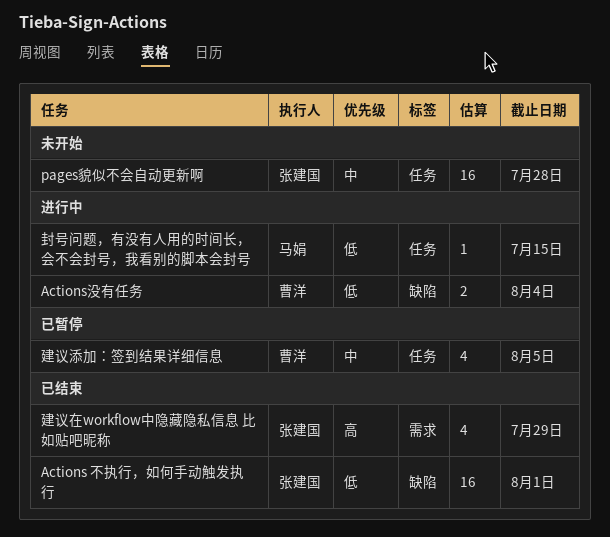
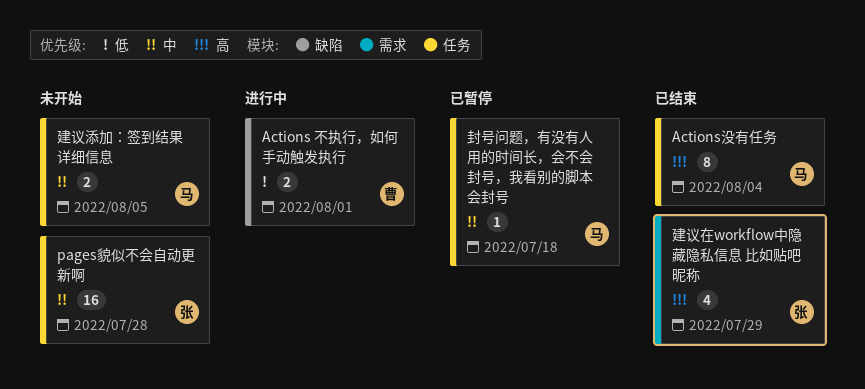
Actions 不执行，如何手动触发执行, status: 已结束 -> 进行中
Actions 不执行，如何手动触发执行, owner: 张建国 -> 曹洋
Actions 不执行，如何手动触发执行, estimate: 16 -> 2
Actions没有任务, status: 进行中 -> 已结束
Actions没有任务, owner: 曹洋 -> 马娟
Actions没有任务, priority: 低 -> 高
Actions没有任务, label: 缺陷 -> 任务
Actions没有任务, estimate: 2 -> 8
封号问题，有没有人用的时间长，会不会封号，我看别的脚本会封号, status: 进行中 -> 已暂停
封号问题，有没有人用的时间长，会不会封号，我看别的脚本会封号, priority: 低 -> 中
封号问题，有没有人用的时间长，会不会封号，我看别的脚本会封号, due: Jul 15 -> Jul 18
建议添加：签到结果详细信息, status: 已暂停 -> 未开始
建议添加：签到结果详细信息, owner: 曹洋 -> 马娟
建议添加：签到结果详细信息, estimate: 4 -> 2

